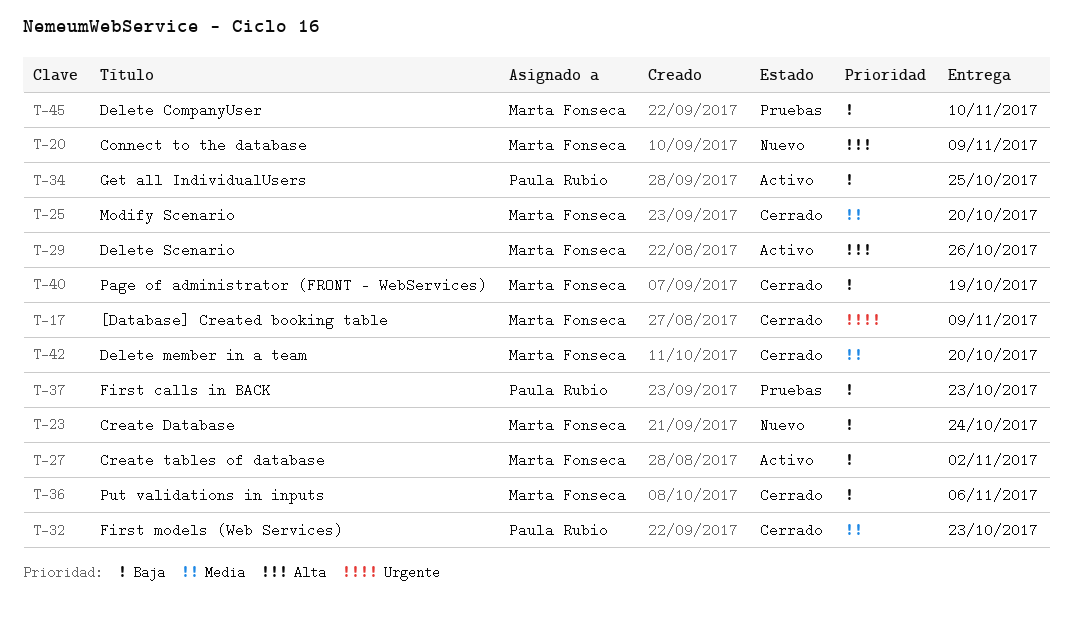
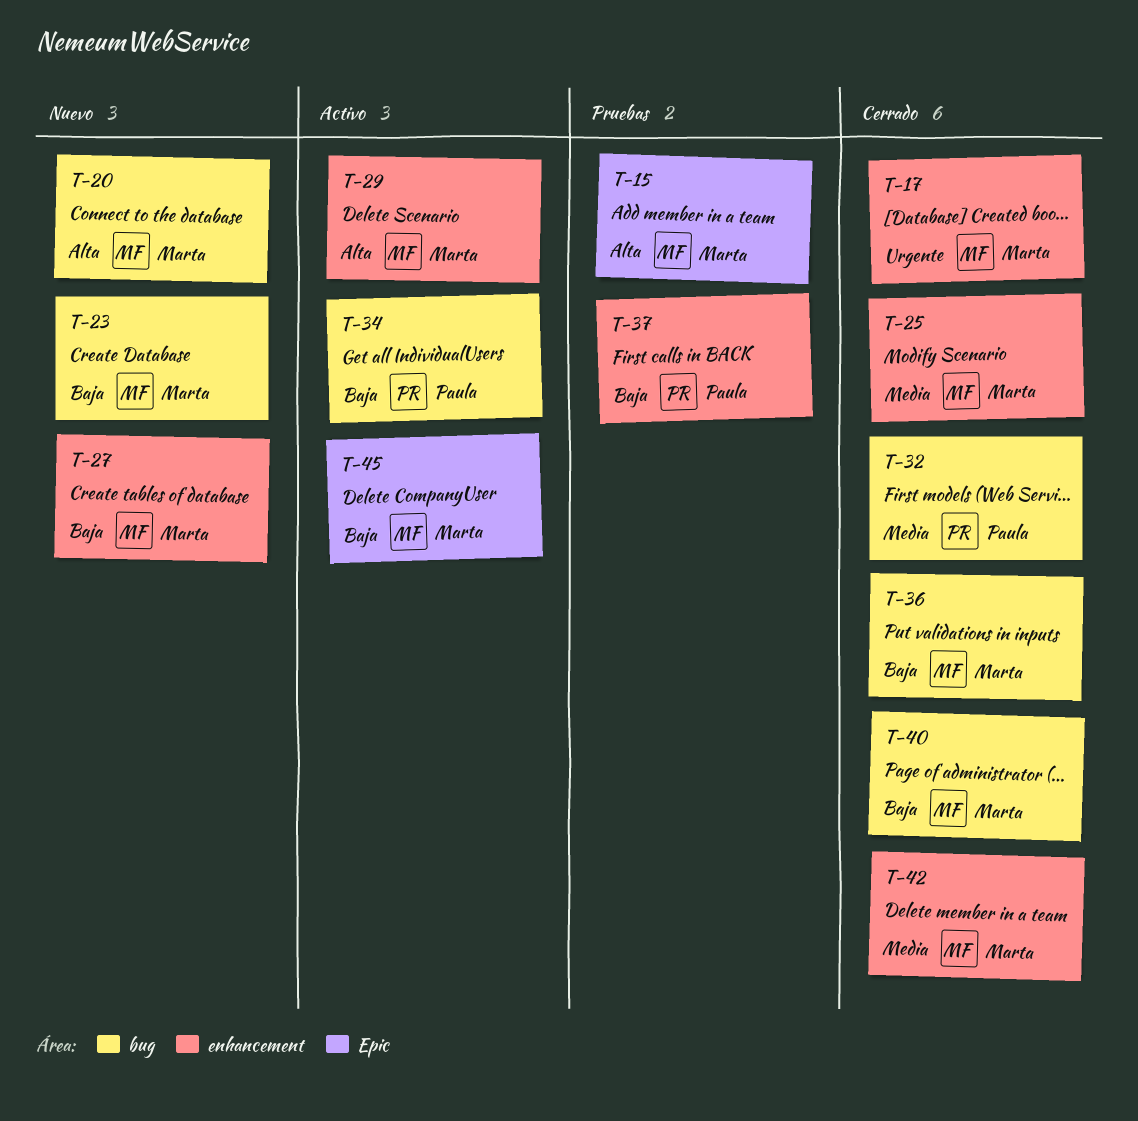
T-15: none -> present
T-27, status: Activo -> Nuevo
T-45, status: Pruebas -> Activo

